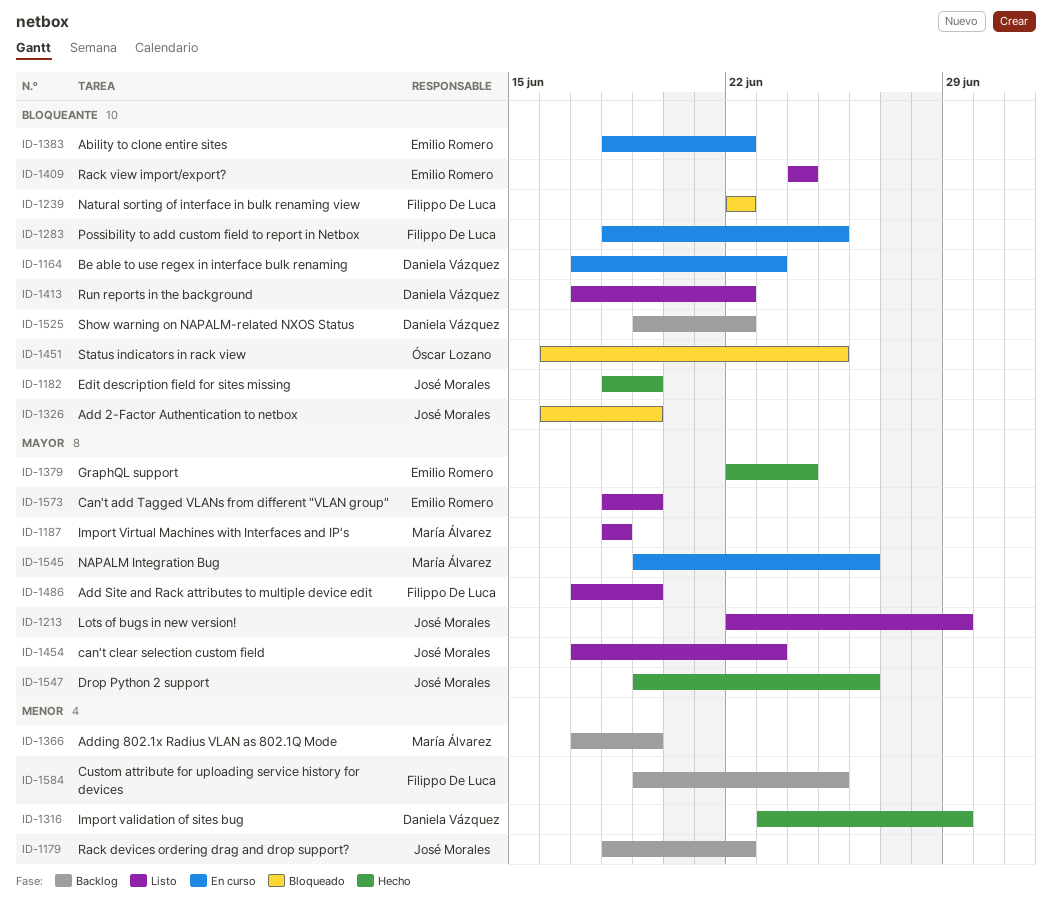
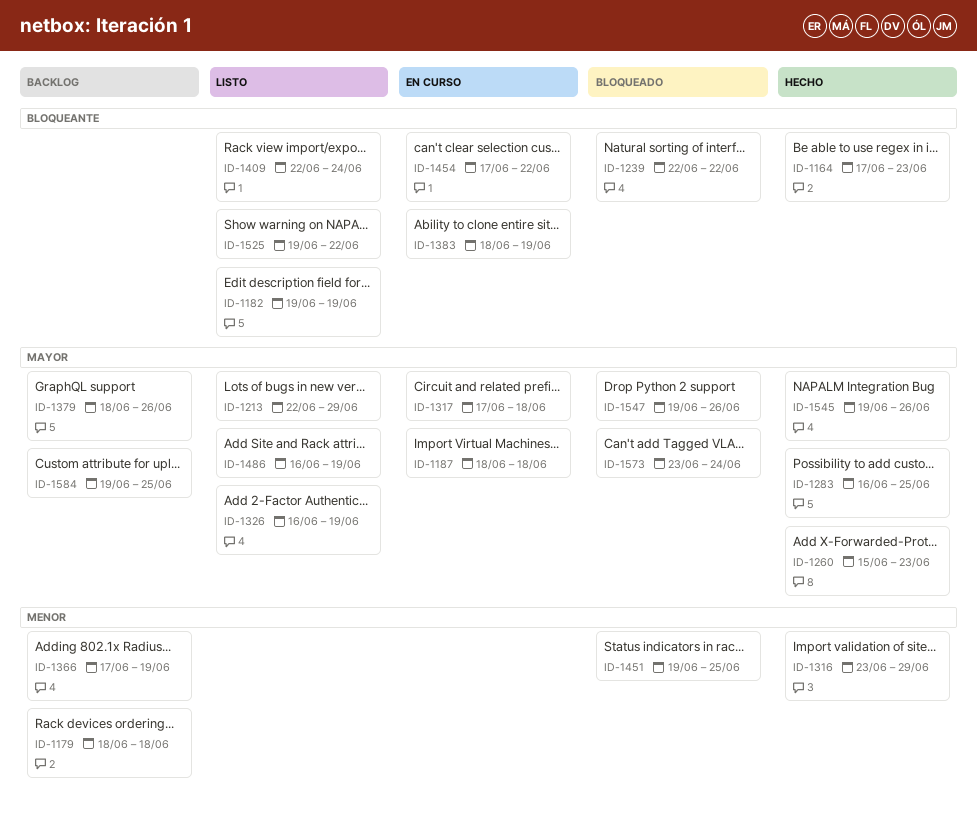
ID-1164, status: En curso -> Hecho
ID-1179, due: Jun 22 -> Jun 18
ID-1182, status: Hecho -> Listo
ID-1182, start: Jun 18 -> Jun 19
ID-1187, status: Listo -> En curso
ID-1260: none -> present
ID-1283, status: En curso -> Hecho
ID-1283, priority: Bloqueante -> Mayor
ID-1283, start: Jun 18 -> Jun 16
ID-1317: none -> present
ID-1326, status: Bloqueado -> Listo
ID-1326, priority: Bloqueante -> Mayor
ID-1379, status: Hecho -> Backlog
ID-1379, start: Jun 22 -> Jun 18
ID-1379, due: Jun 24 -> Jun 26
ID-1383, due: Jun 22 -> Jun 19
ID-1409, start: Jun 24 -> Jun 22
ID-1413: present -> none
ID-1451, priority: Bloqueante -> Menor
ID-1451, start: Jun 16 -> Jun 19
ID-1454, status: Listo -> En curso
ID-1454, priority: Mayor -> Bloqueante
ID-1454, due: Jun 23 -> Jun 22
ID-1486, start: Jun 17 -> Jun 16
ID-1525, status: Backlog -> Listo
ID-1545, status: En curso -> Hecho
ID-1547, status: Hecho -> Bloqueado
ID-1573, status: Listo -> Bloqueado
ID-1573, start: Jun 18 -> Jun 23
ID-1573, due: Jun 19 -> Jun 24
ID-1584, priority: Menor -> Mayor

